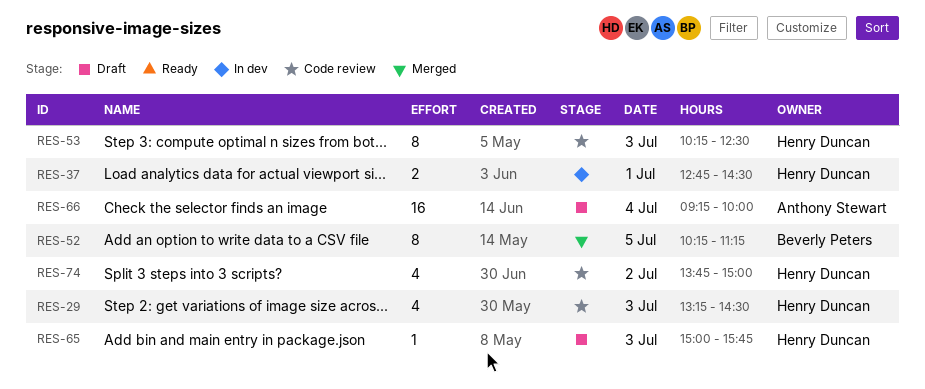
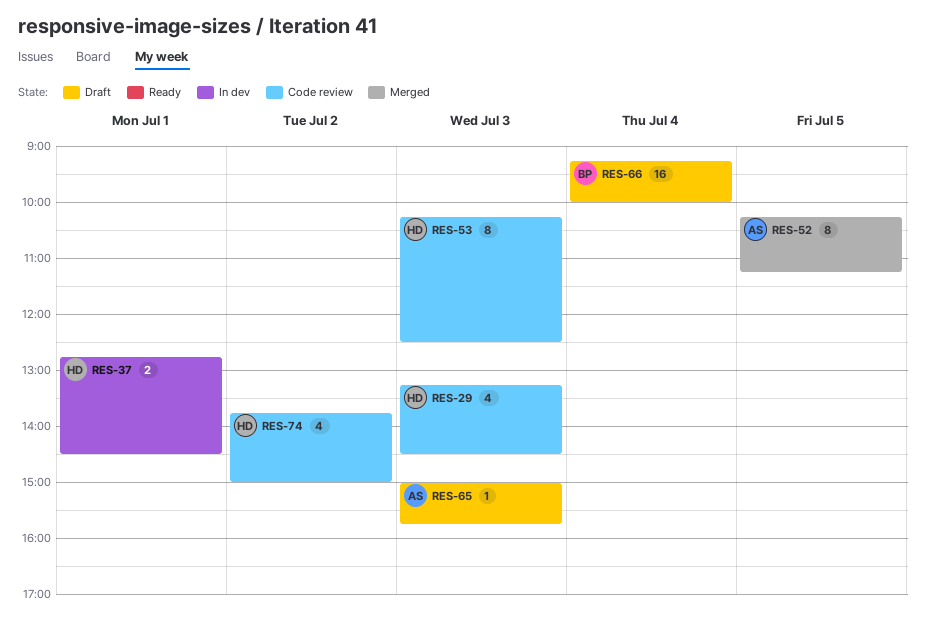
RES-52, owner: Beverly Peters -> Anthony Stewart
RES-65, owner: Henry Duncan -> Anthony Stewart
RES-66, owner: Anthony Stewart -> Beverly Peters

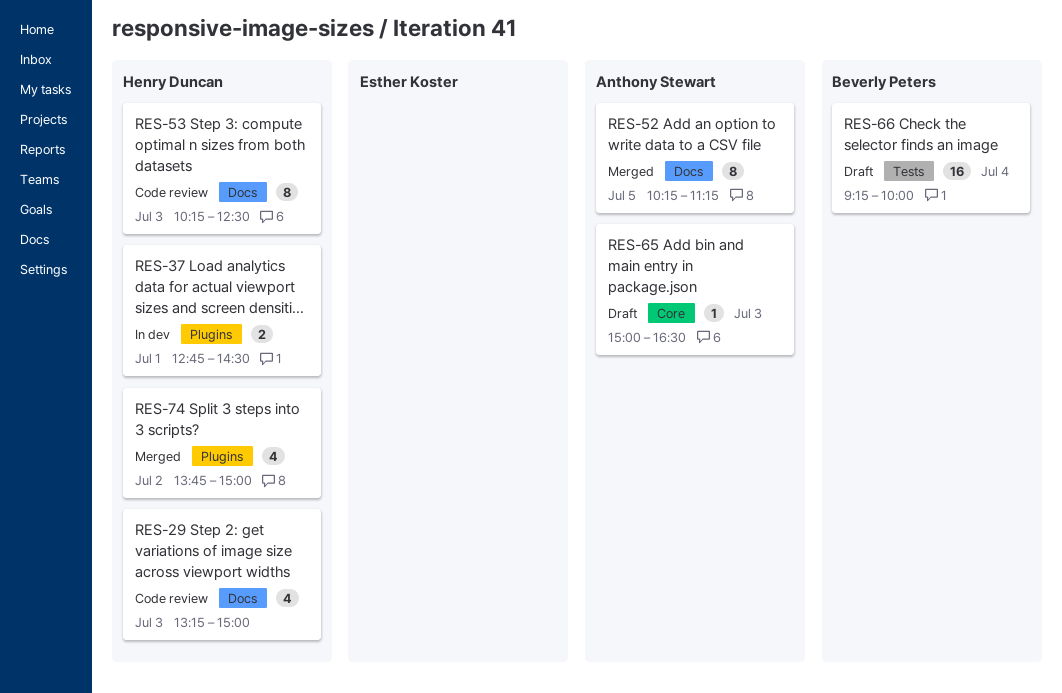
RES-29, ends: 14:30 -> 15:00
RES-65, ends: 15:45 -> 16:30
RES-74, status: Code review -> Merged

